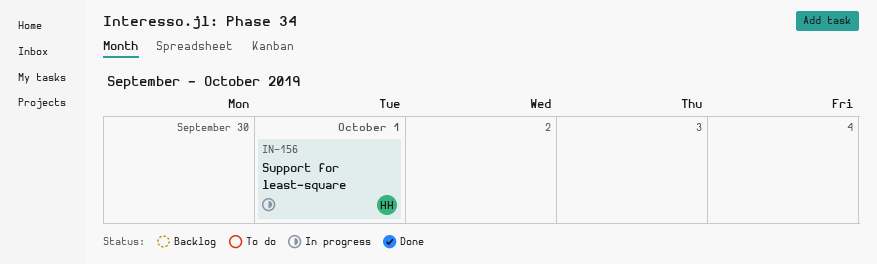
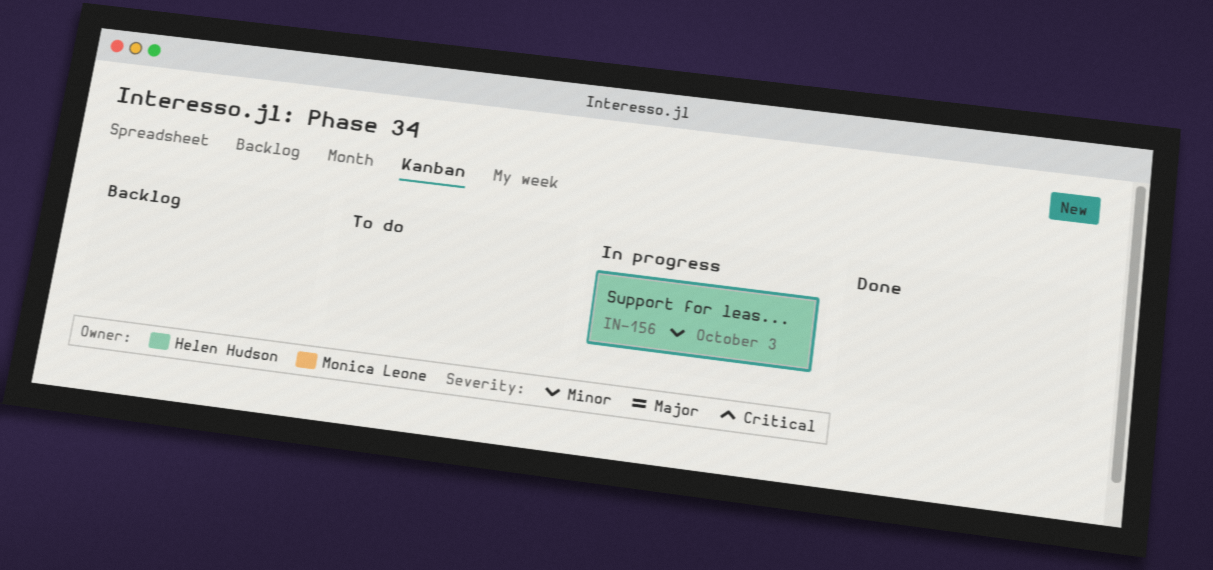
IN-156, due: Oct 1 -> Oct 3

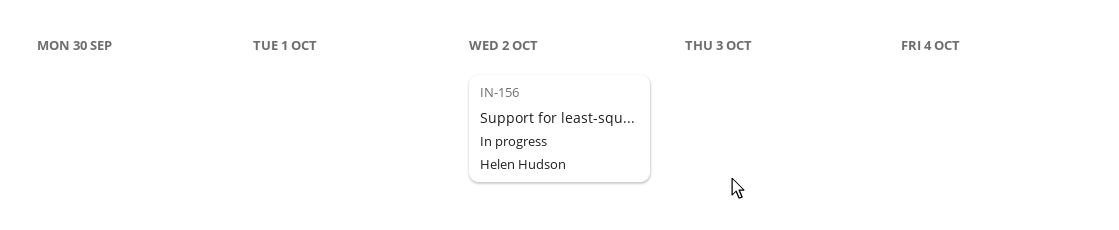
IN-156, due: Oct 3 -> Oct 2

